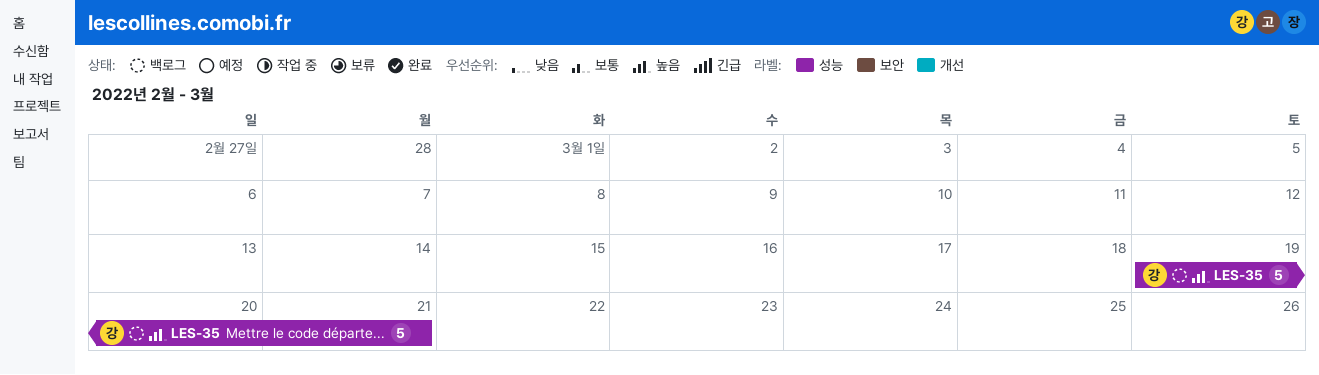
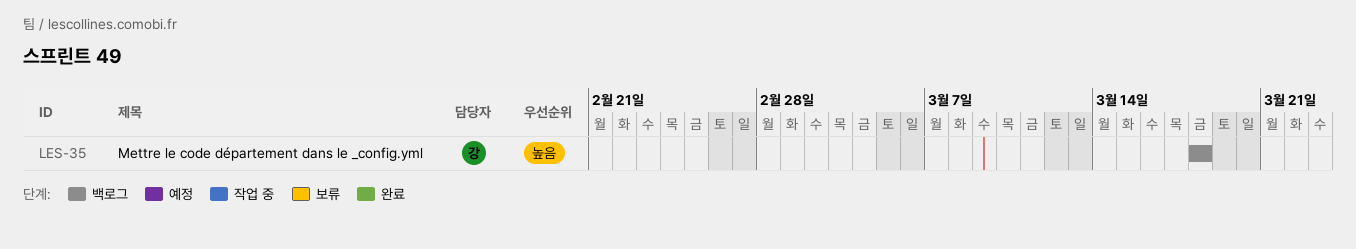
LES-35, start: Mar 19 -> Mar 18
LES-35, due: Mar 21 -> Mar 18

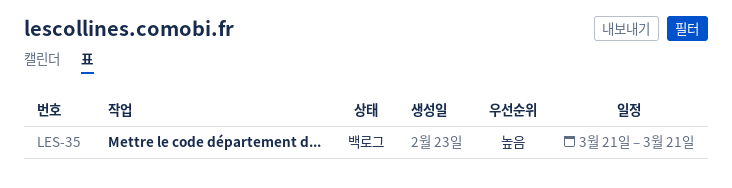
LES-35, start: Mar 18 -> Mar 21
LES-35, due: Mar 18 -> Mar 21

